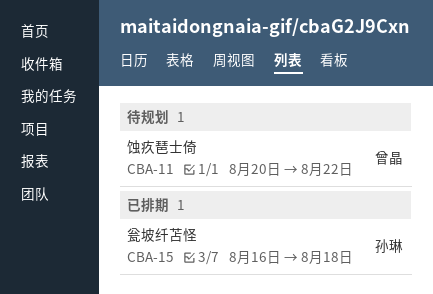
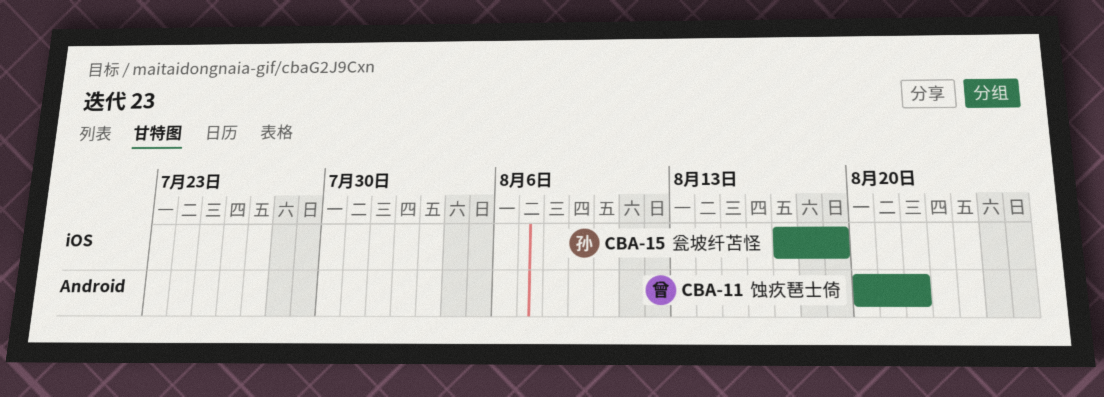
CBA-15, start: Aug 16 -> Aug 17
CBA-15, due: Aug 18 -> Aug 19

